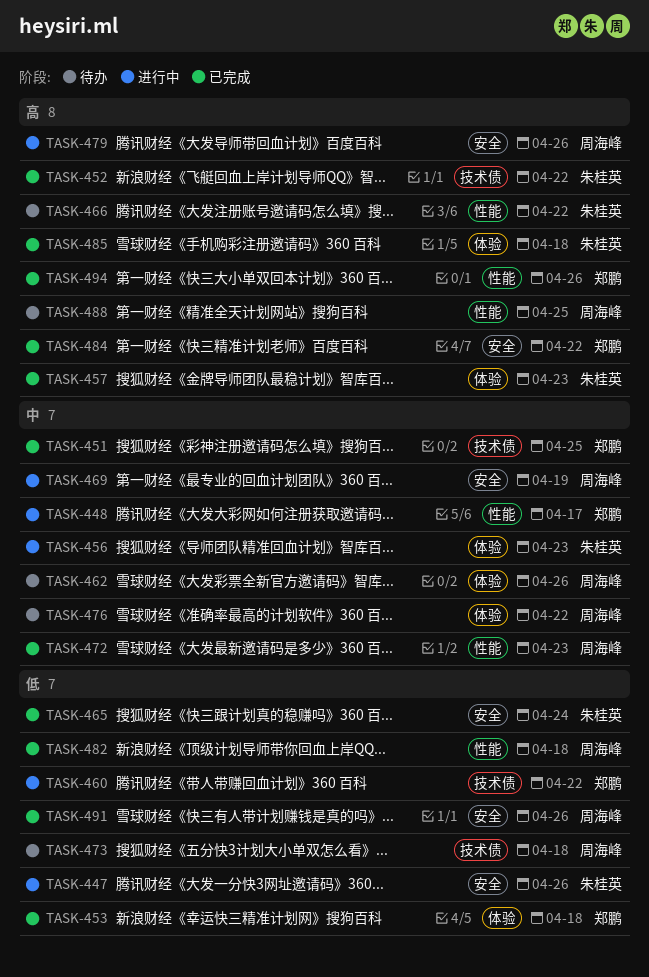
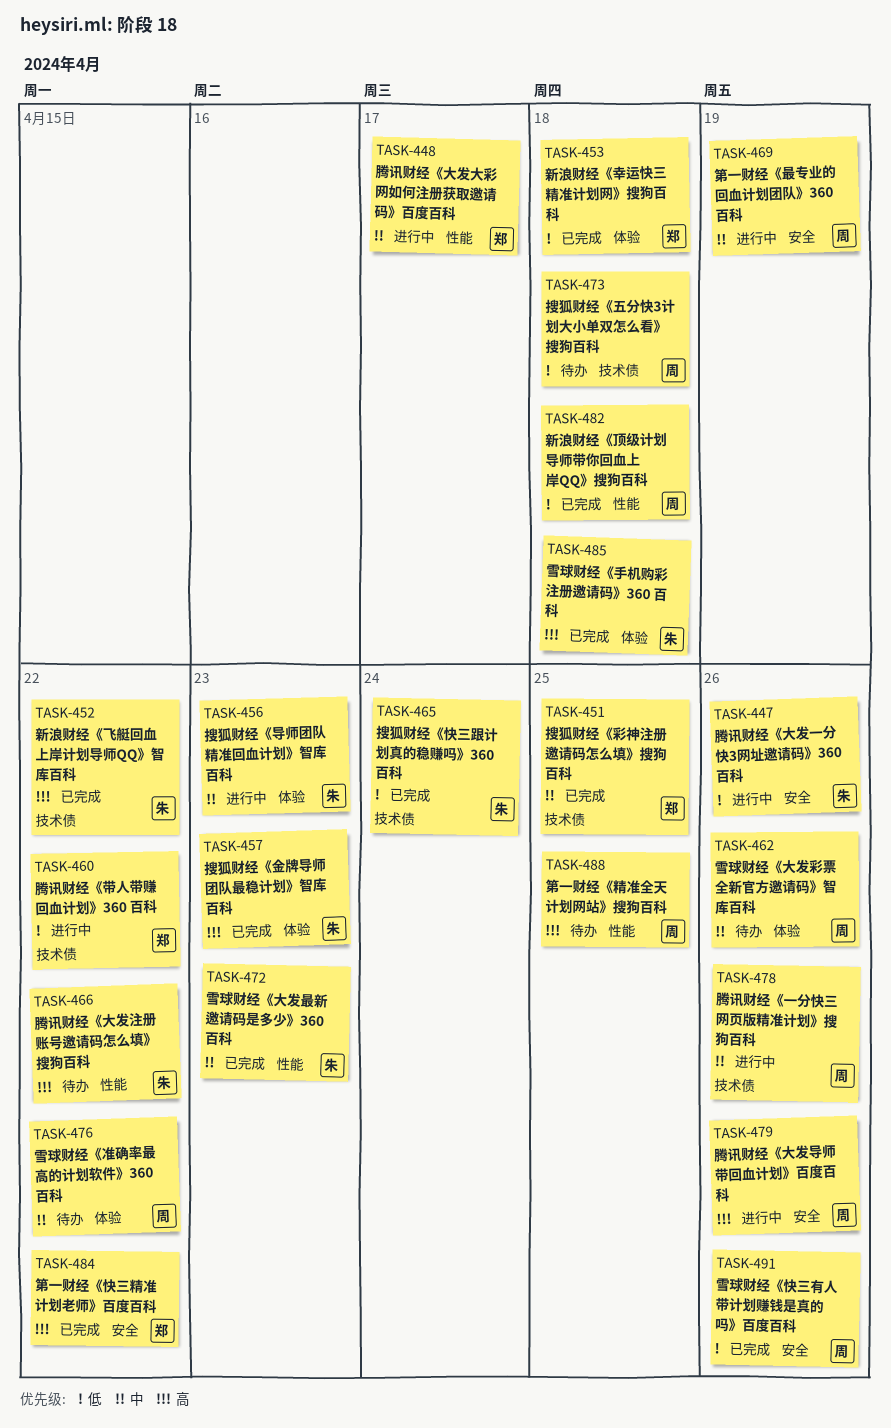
TASK-465, label: 安全 -> 技术债
TASK-472, owner: 周海峰 -> 朱桂英
TASK-478: none -> present
TASK-494: present -> none

